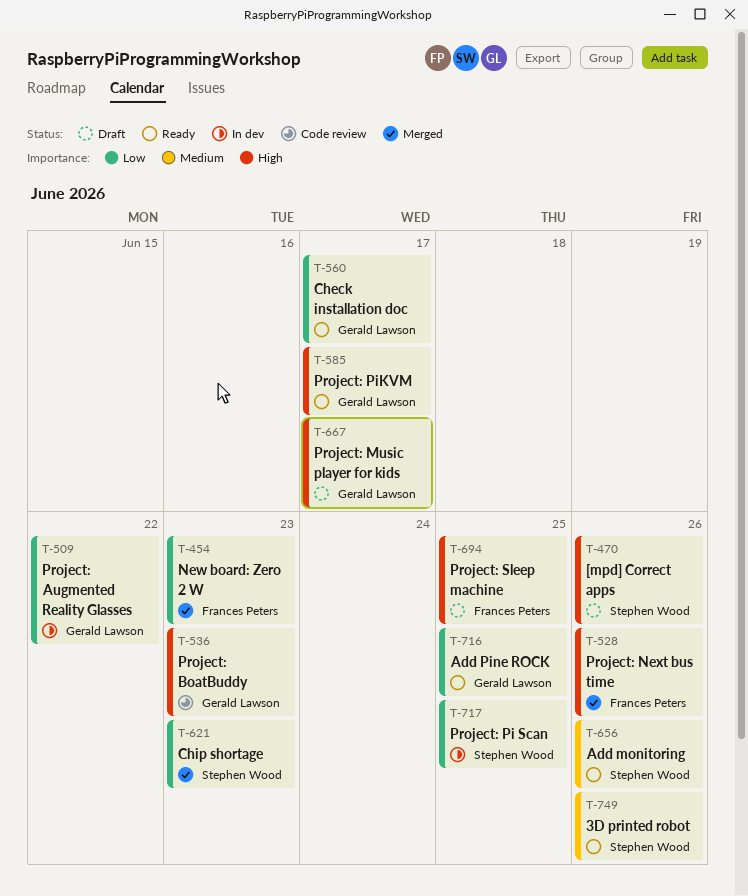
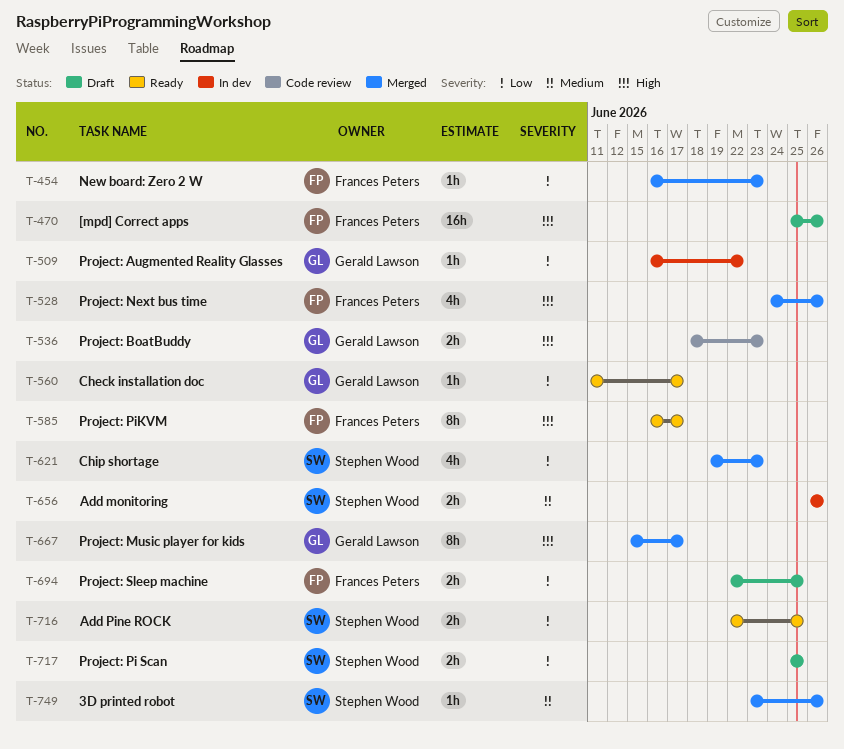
T-470, owner: Stephen Wood -> Frances Peters
T-585, owner: Gerald Lawson -> Frances Peters
T-656, status: Ready -> In dev
T-667, status: Draft -> Merged
T-694, priority: High -> Low
T-716, owner: Gerald Lawson -> Stephen Wood
T-717, status: In dev -> Draft
T-749, status: Ready -> Merged

